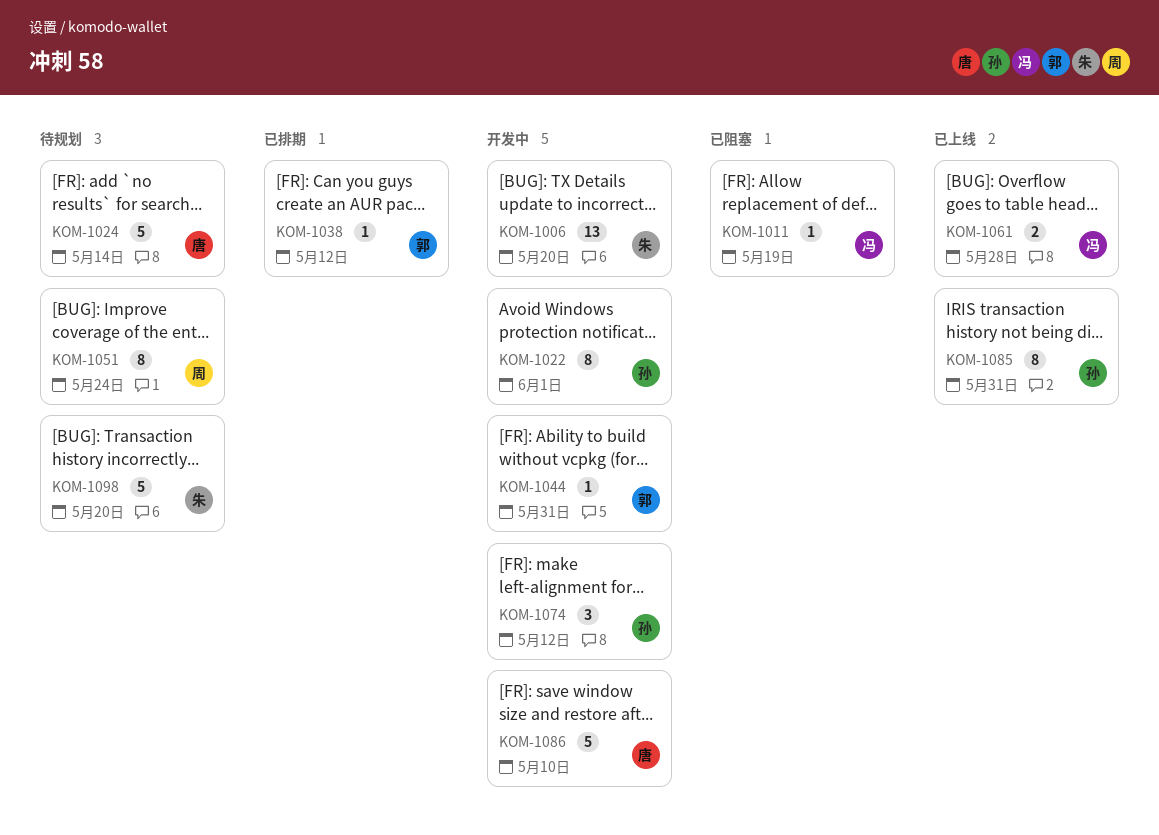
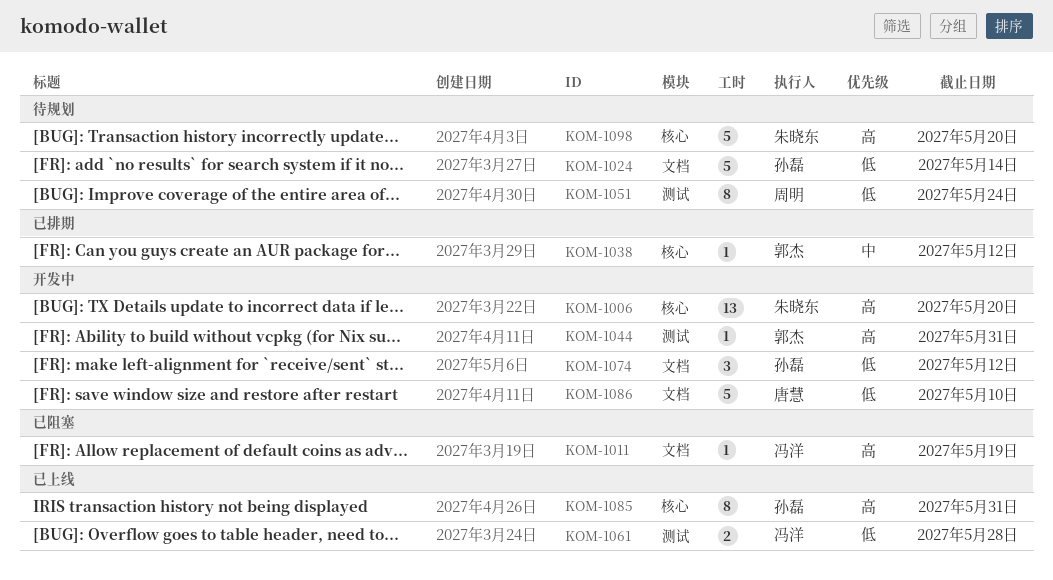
KOM-1022: present -> none
KOM-1024, owner: 唐慧 -> 孙磊

